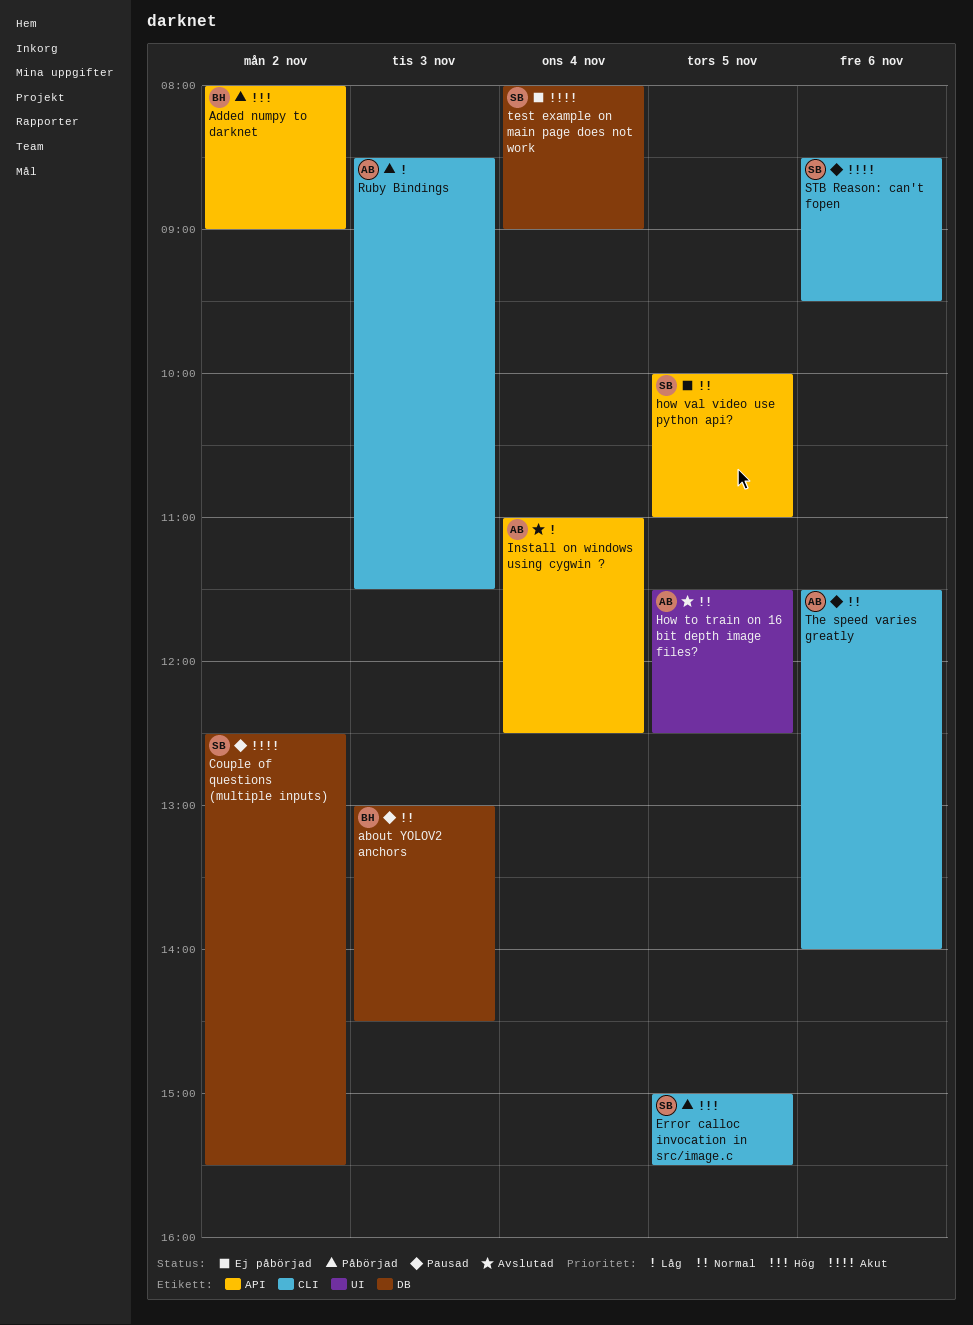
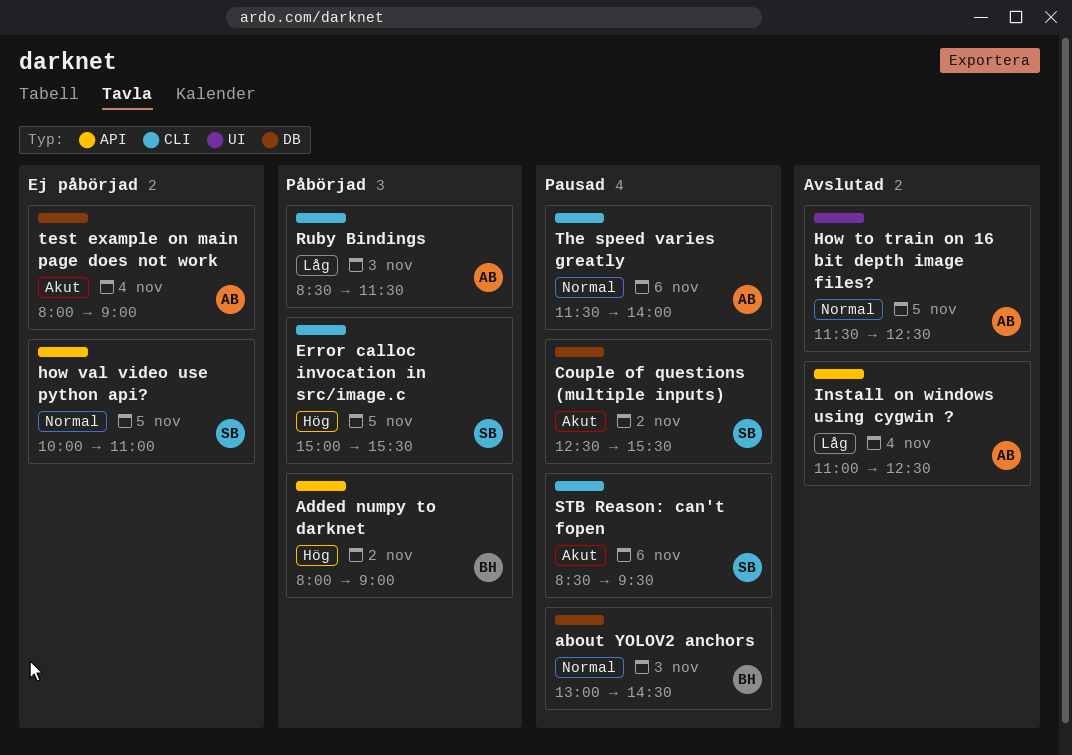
test example on main page does not work, owner: SB -> AB

